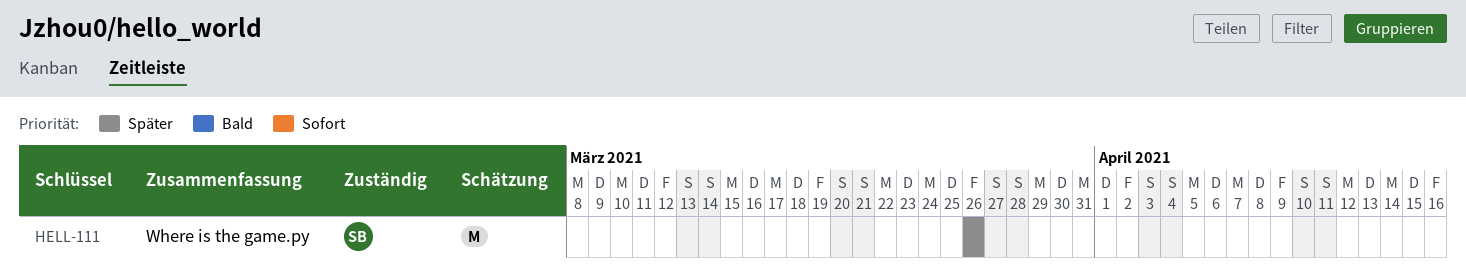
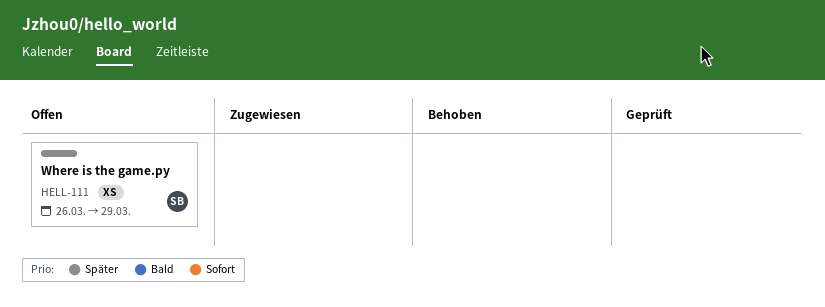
HELL-111, estimate: M -> XS
HELL-111, due: Mar 26 -> Mar 29

